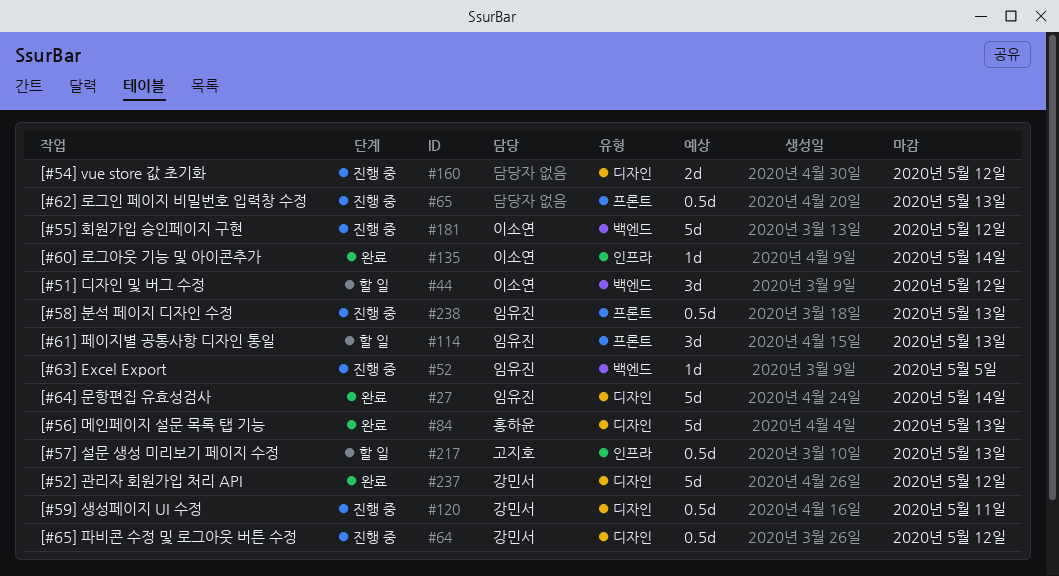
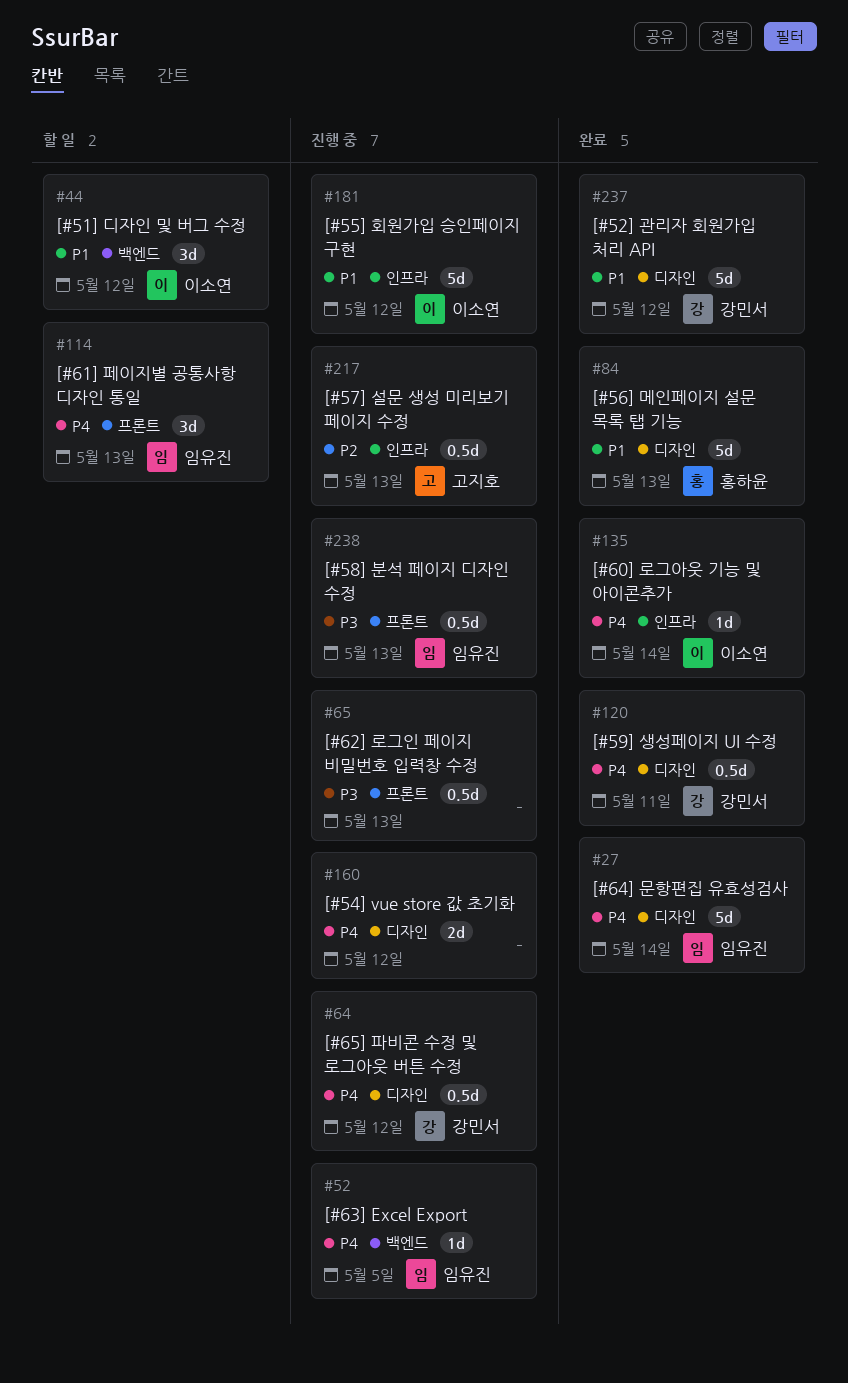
#120, status: 진행 중 -> 완료
#181, label: 백엔드 -> 인프라
#217, status: 할 일 -> 진행 중

